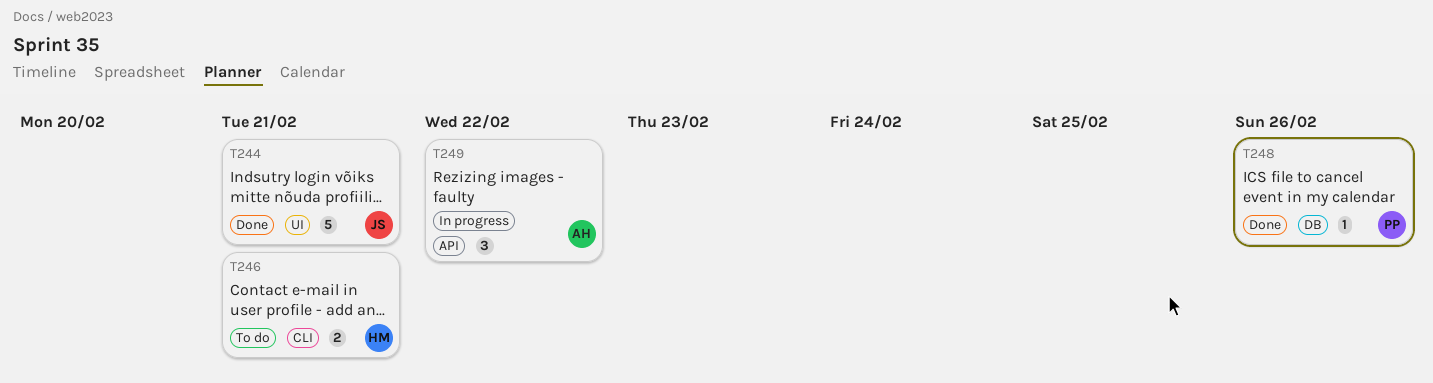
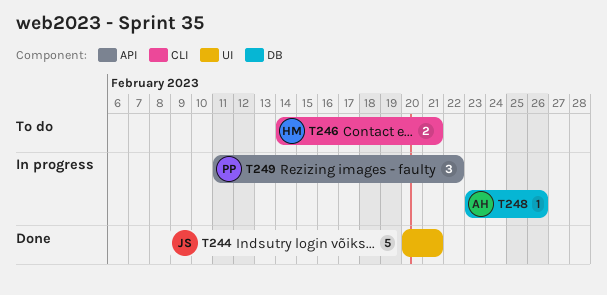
T248, status: Done -> In progress
T248, owner: PP -> AH
T249, owner: AH -> PP

